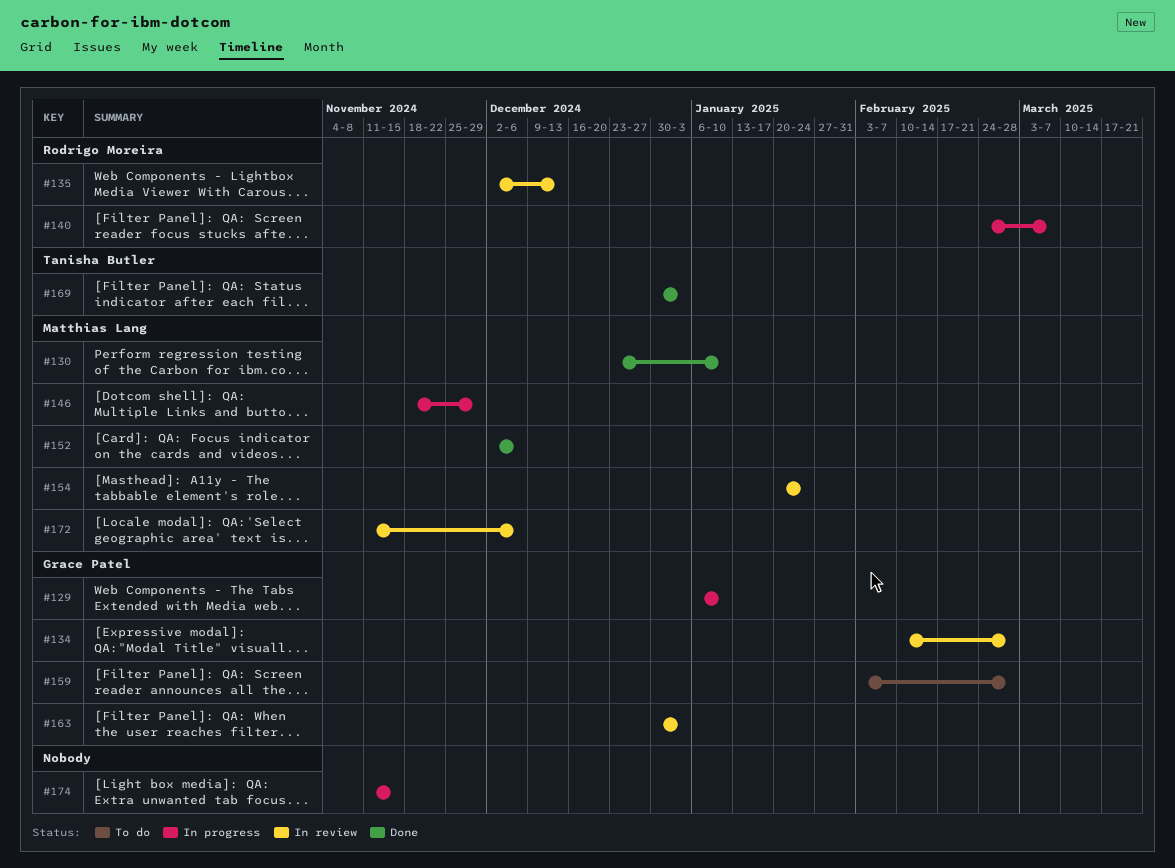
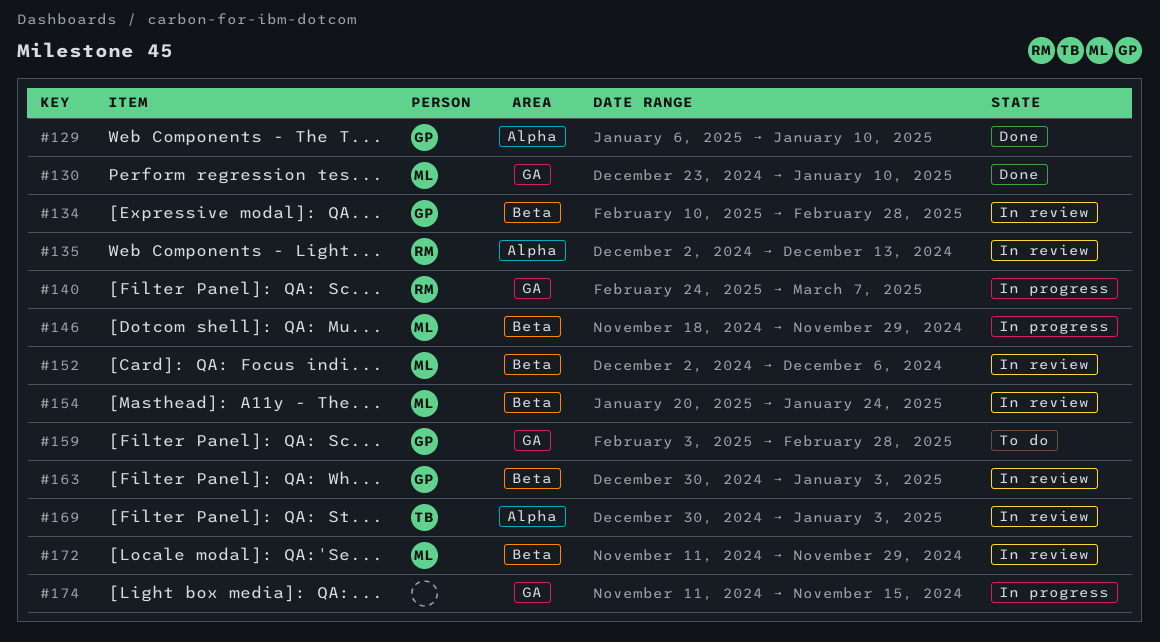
#129, status: In progress -> Done
#152, status: Done -> In review
#169, status: Done -> In review
#172, due: Dec 6 -> Nov 29

